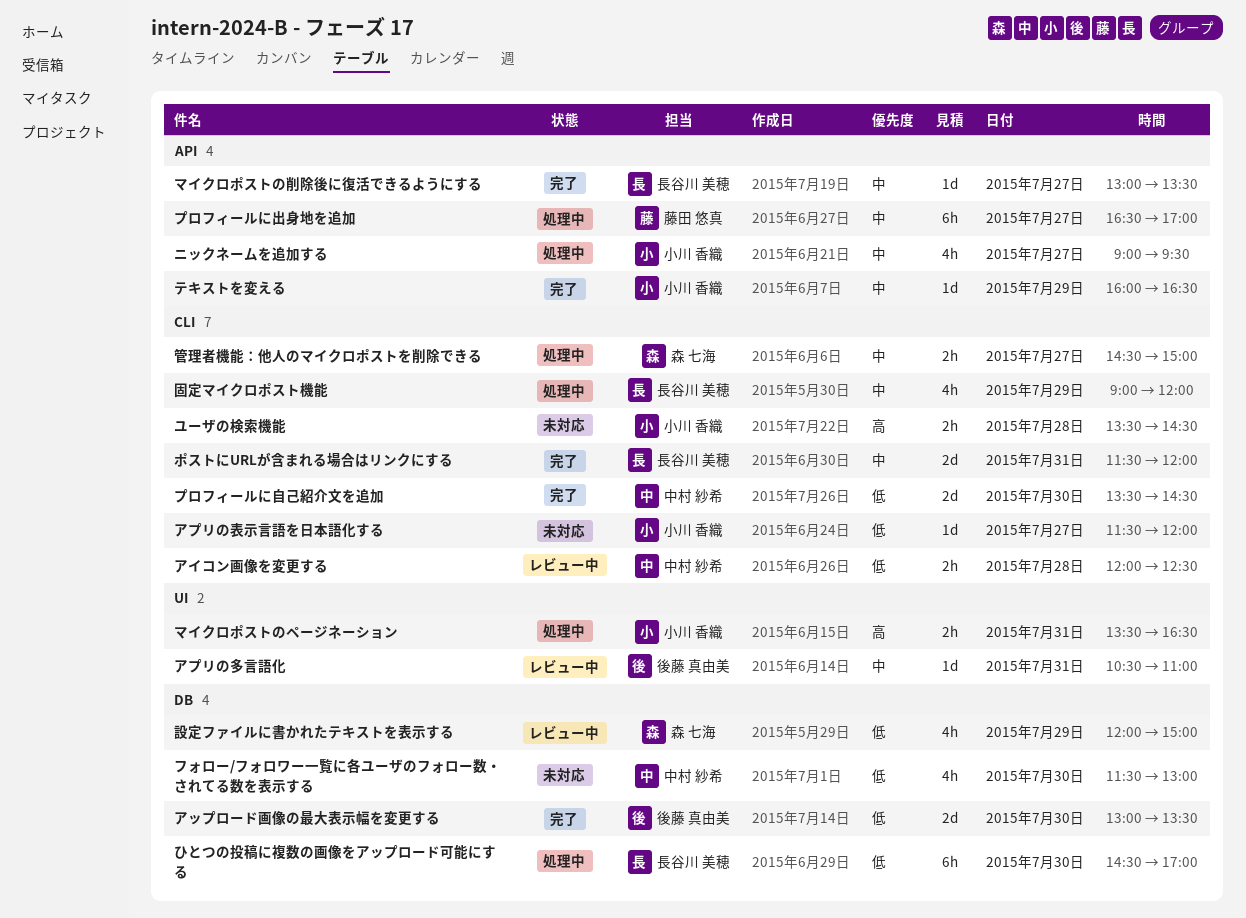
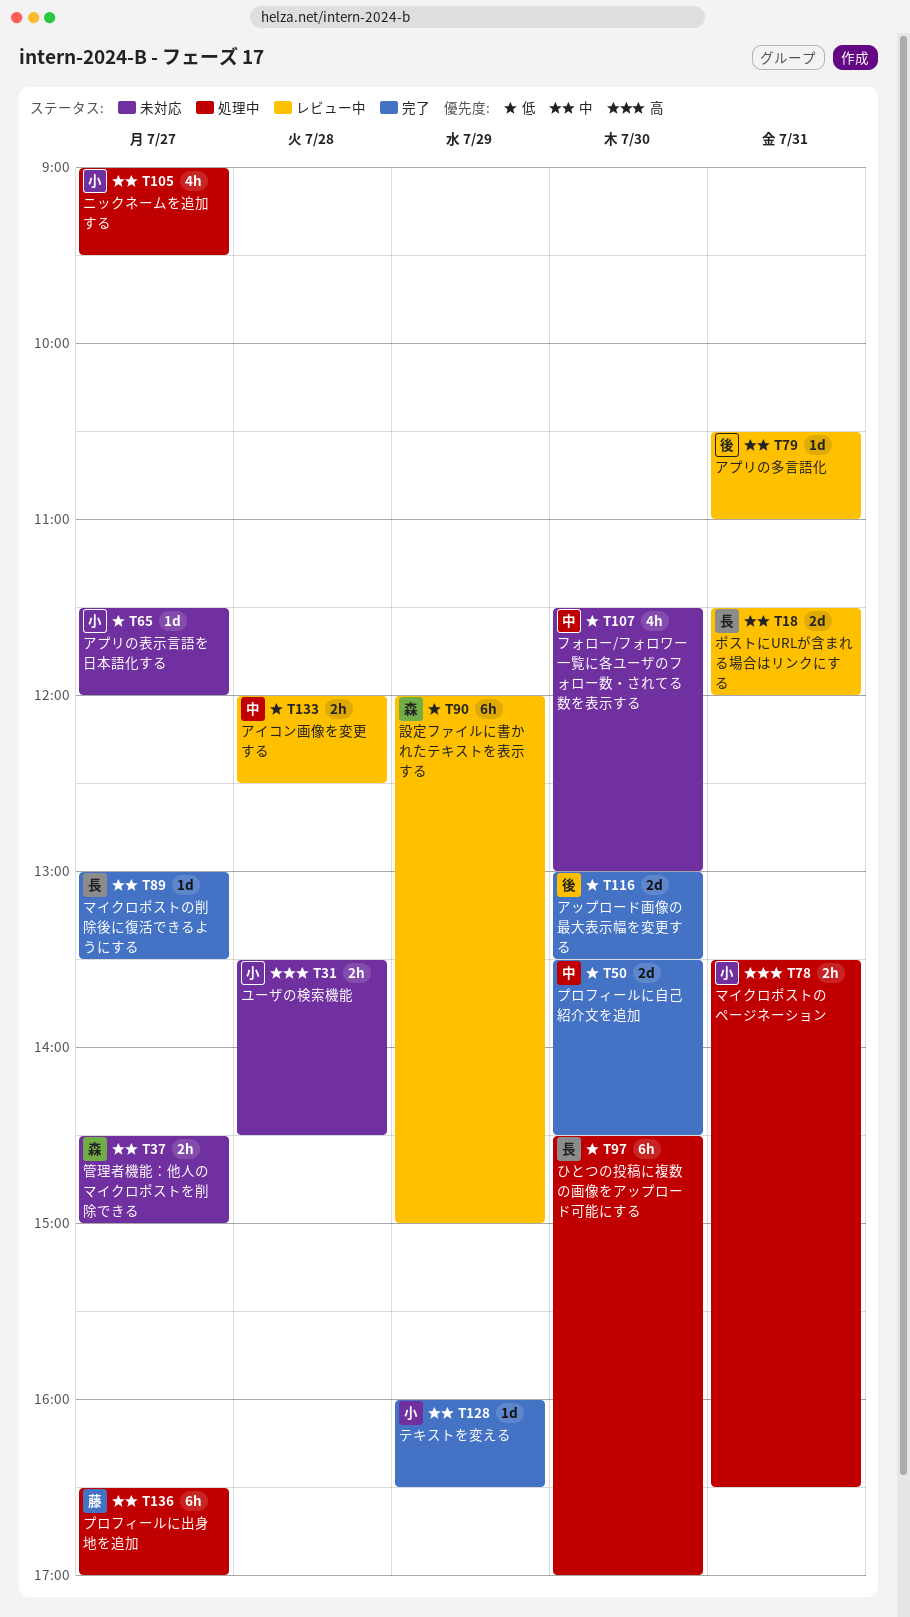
ポストにURLが含まれる場合はリンクにする, status: 完了 -> レビュー中
固定マイクロポスト機能: present -> none
管理者機能：他人のマイクロポストを削除できる, status: 処理中 -> 未対応
設定ファイルに書かれたテキストを表示する, estimate: 4h -> 6h

